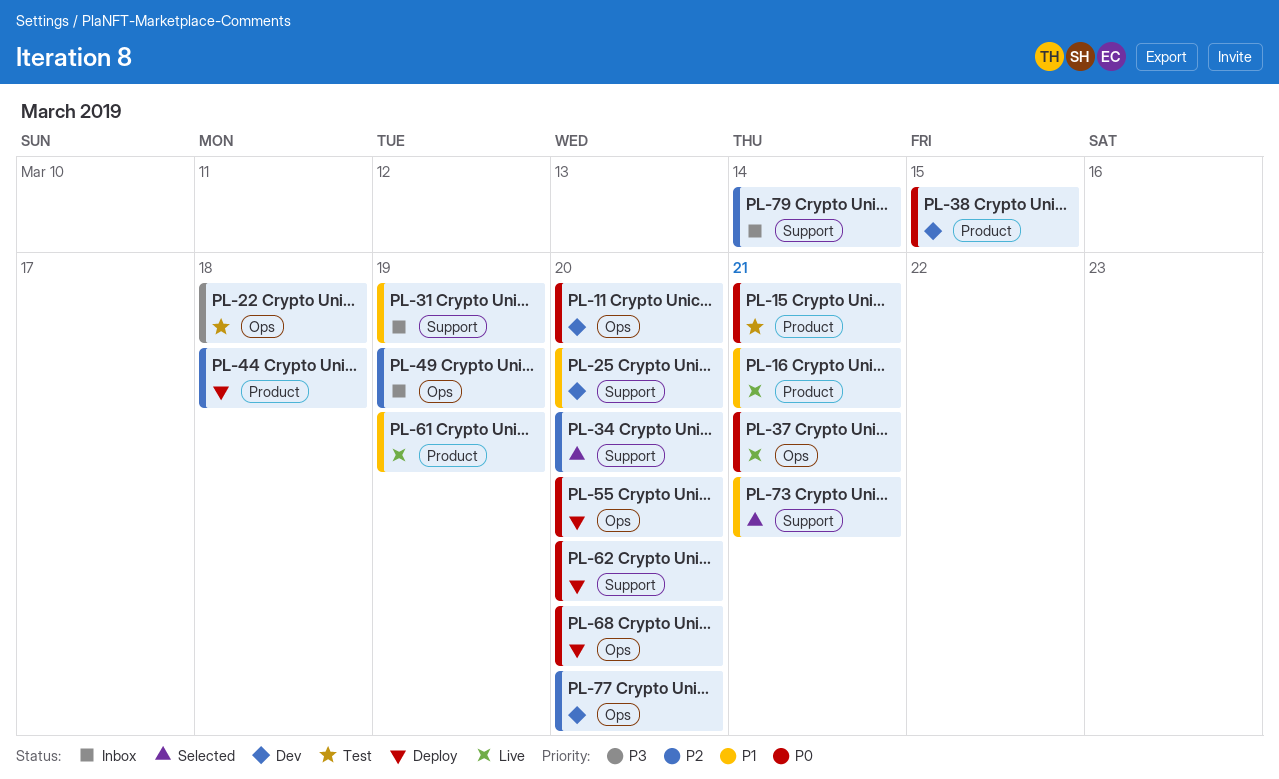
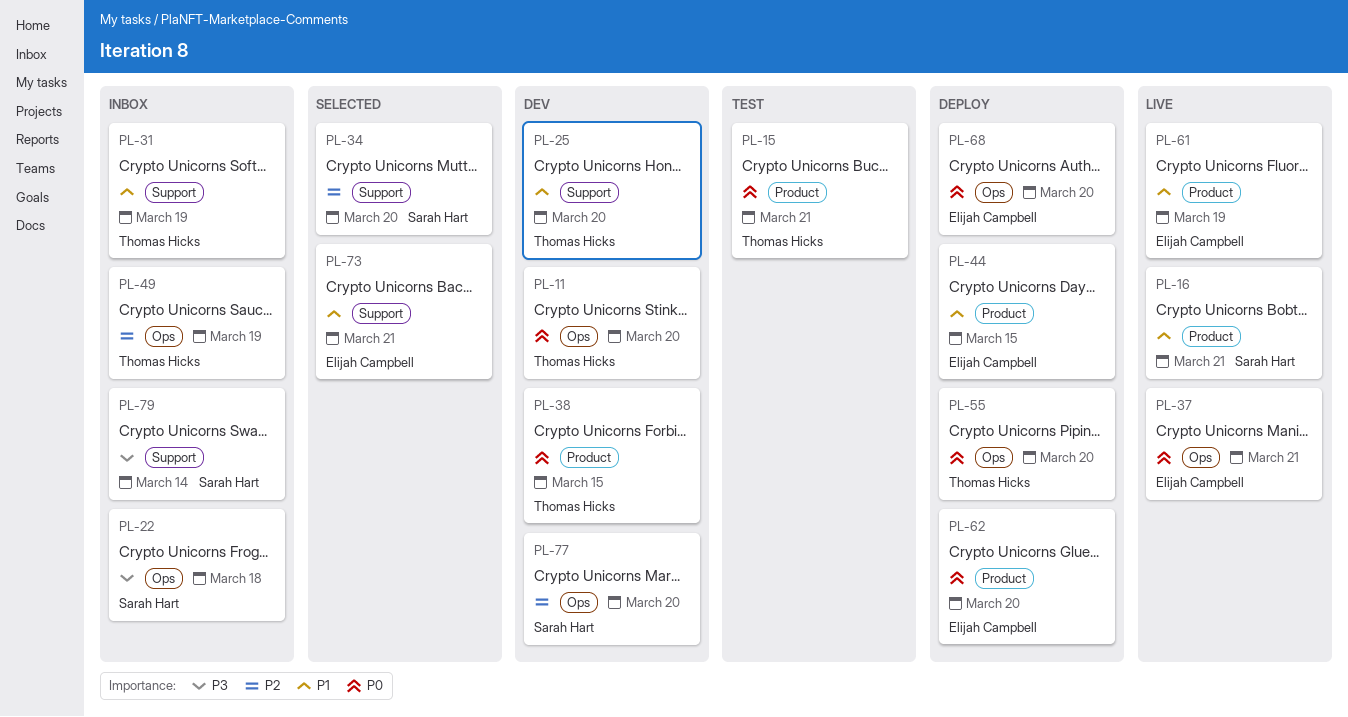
PL-22, status: Test -> Inbox
PL-44, priority: P2 -> P1
PL-44, due: Mar 18 -> Mar 15
PL-62, label: Support -> Product
PL-79, priority: P2 -> P3

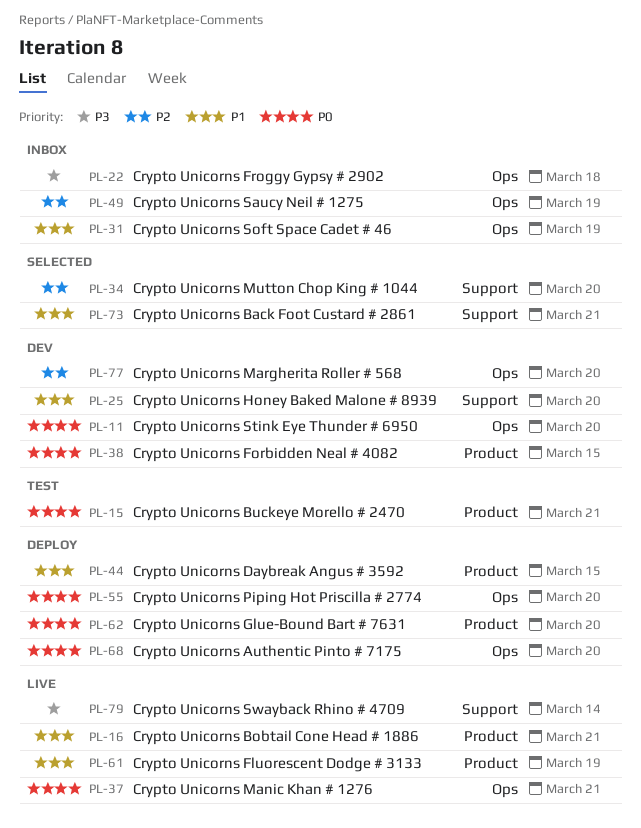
PL-31, label: Support -> Ops
PL-79, status: Inbox -> Live

